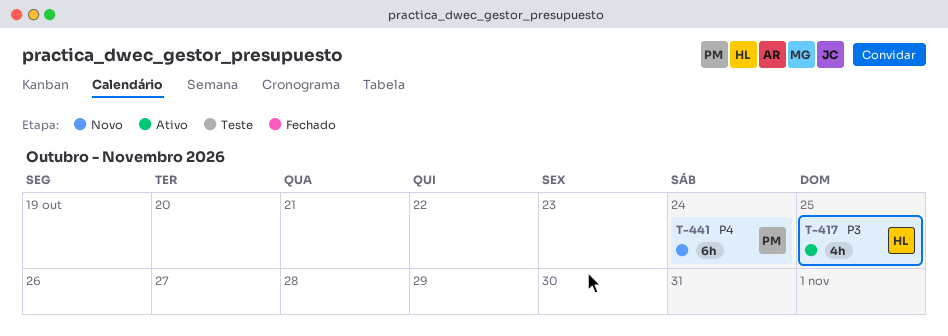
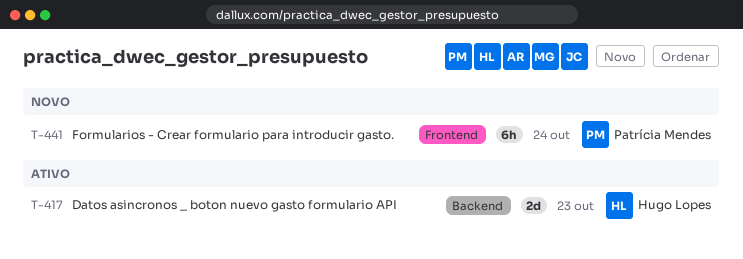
T-417, estimate: 4h -> 2d
T-417, due: Oct 25 -> Oct 23

